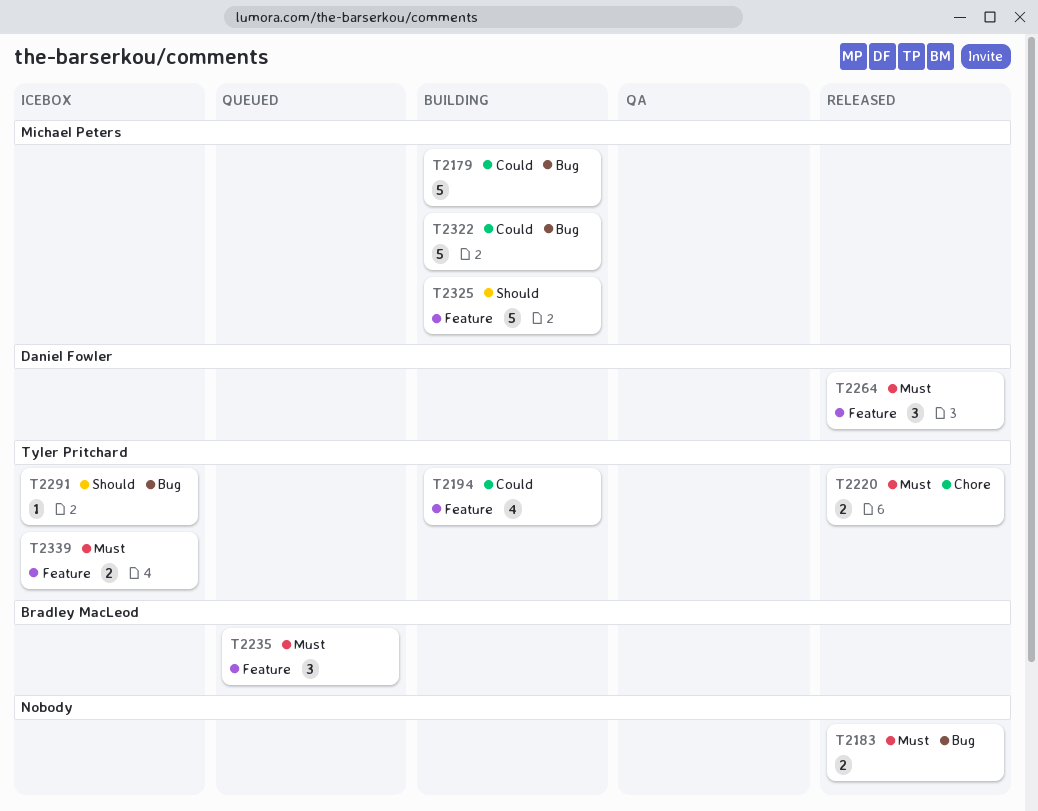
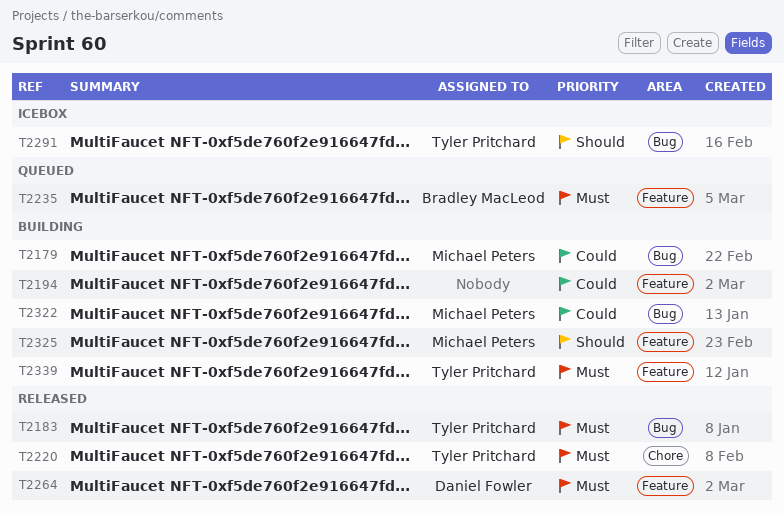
T2183, owner: none -> Tyler Pritchard
T2194, owner: Tyler Pritchard -> none
T2339, status: Icebox -> Building

